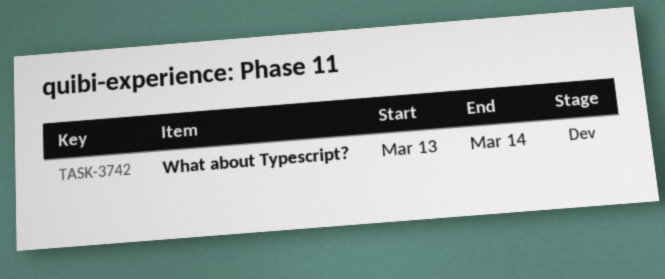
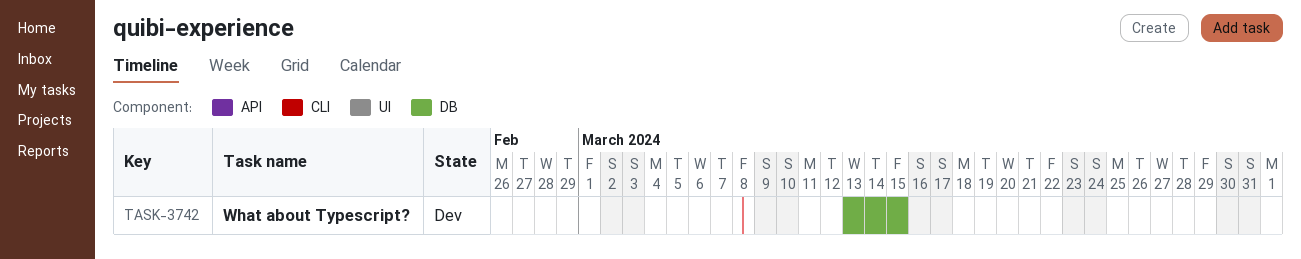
TASK-3742, due: Mar 14 -> Mar 15

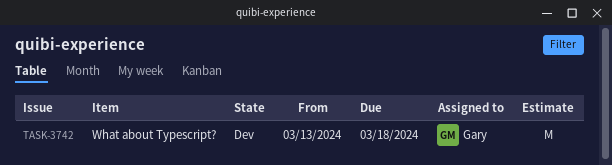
TASK-3742, due: Mar 15 -> Mar 18

